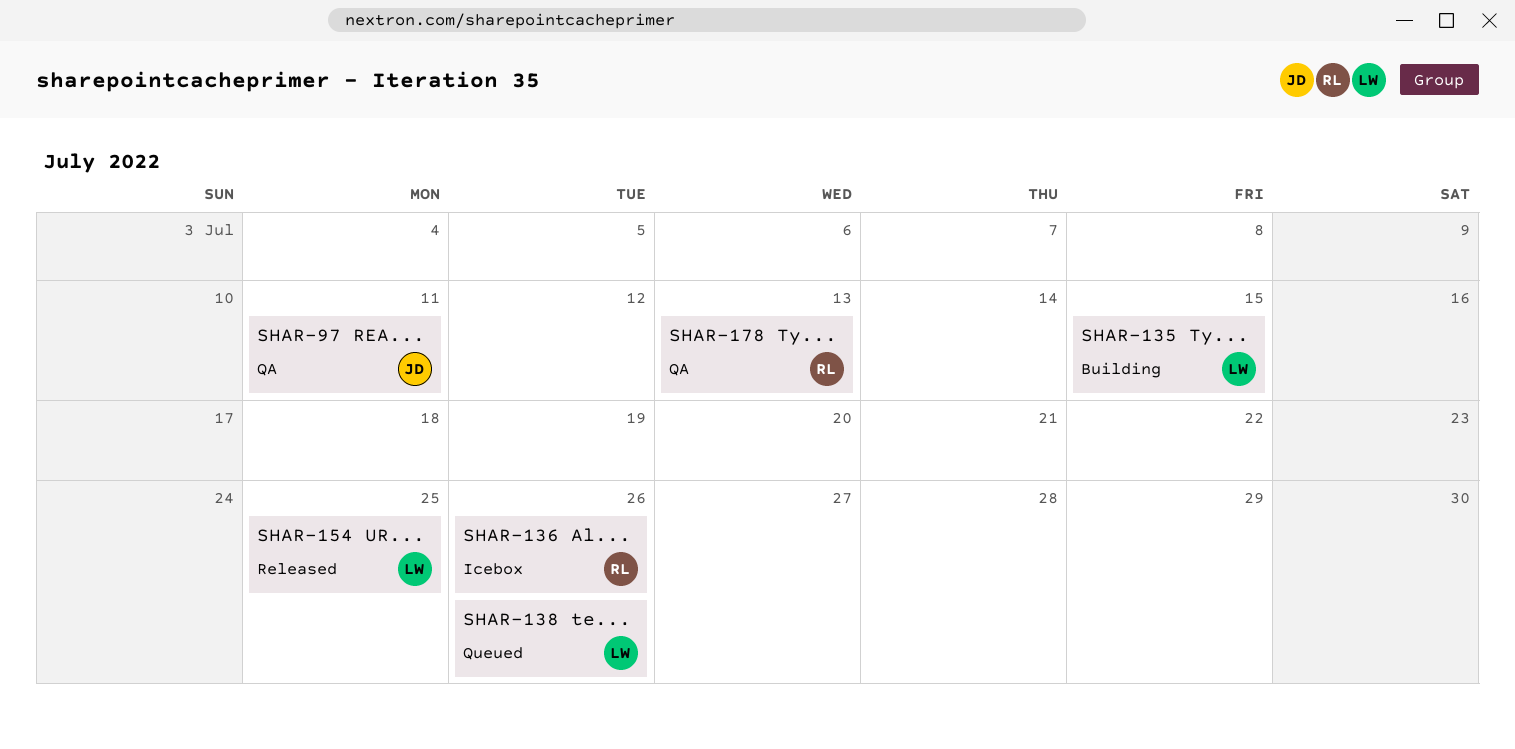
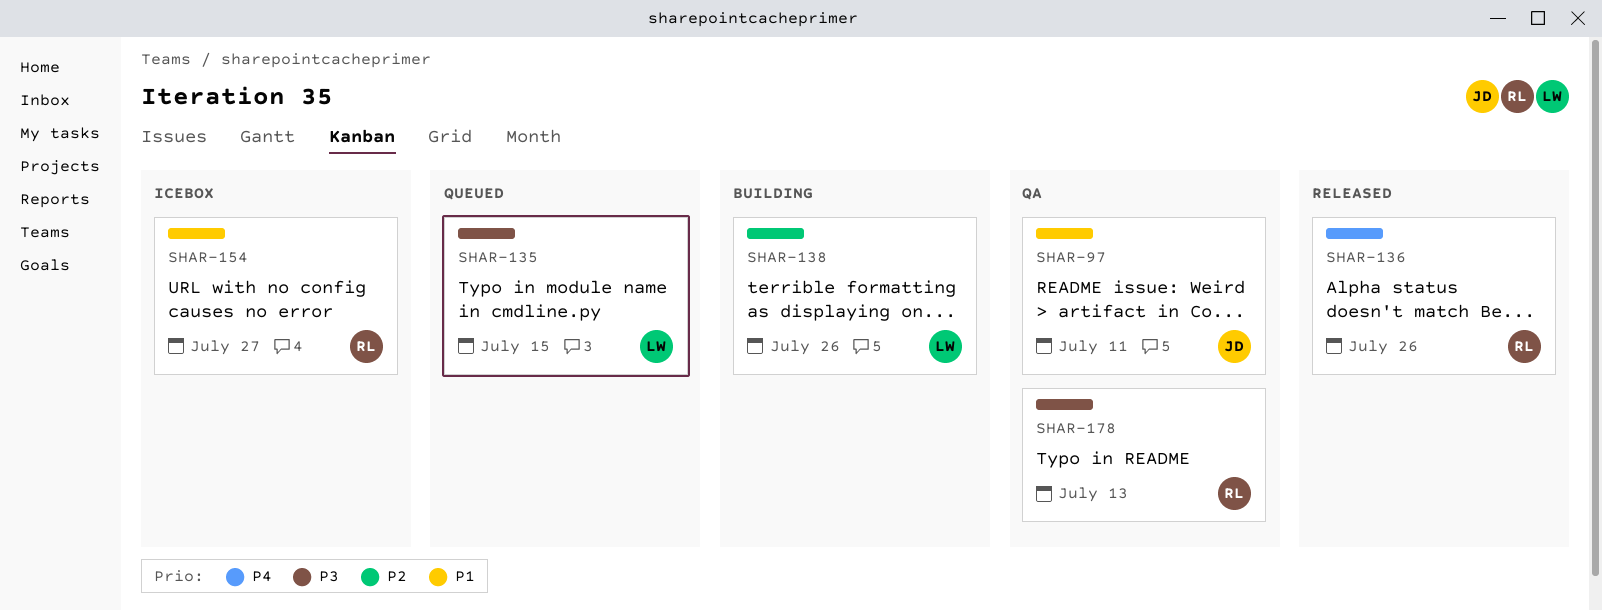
SHAR-135, status: Building -> Queued
SHAR-136, status: Icebox -> Released
SHAR-138, status: Queued -> Building
SHAR-154, status: Released -> Icebox
SHAR-154, owner: LW -> RL
SHAR-154, due: Jul 25 -> Jul 27

